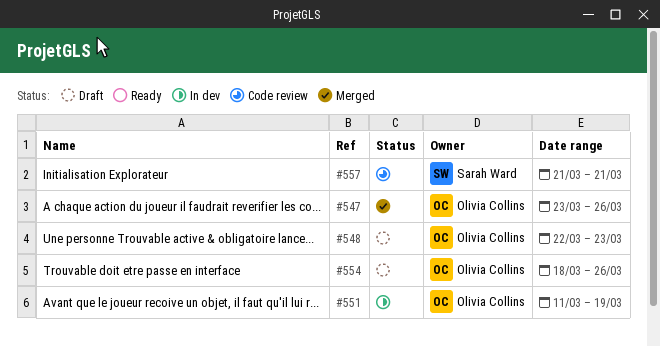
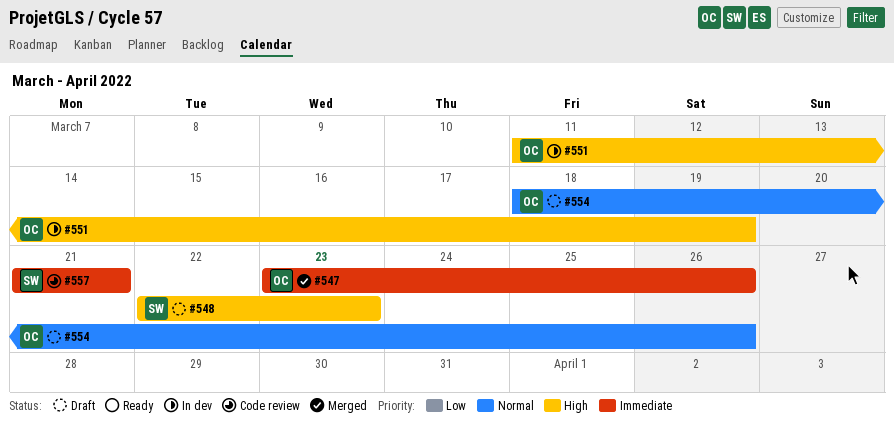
#548, owner: Olivia Collins -> Sarah Ward

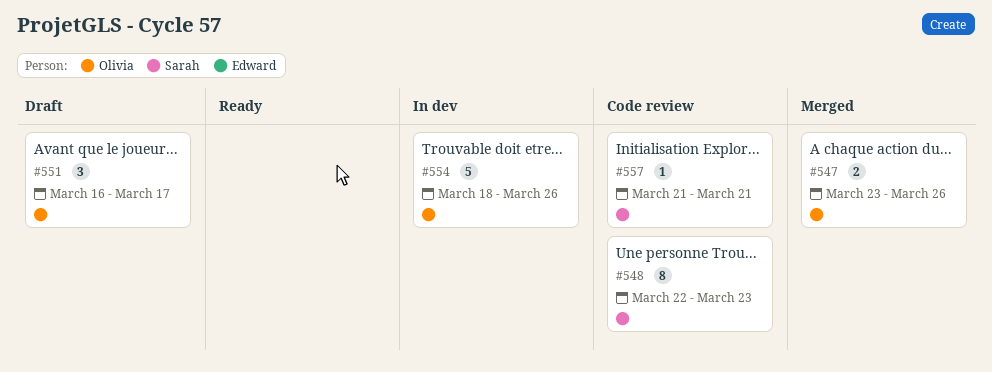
#548, status: Draft -> Code review
#551, status: In dev -> Draft
#551, start: Mar 11 -> Mar 16
#551, due: Mar 19 -> Mar 17
#554, status: Draft -> In dev

